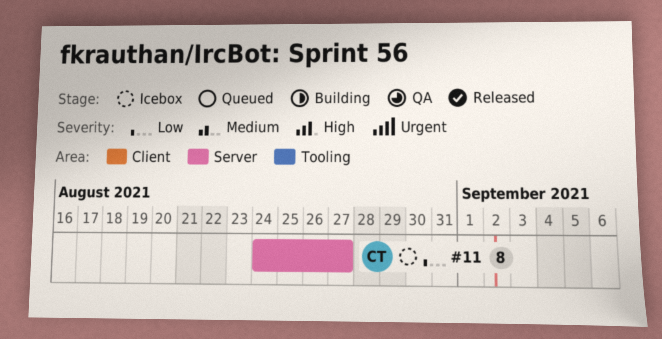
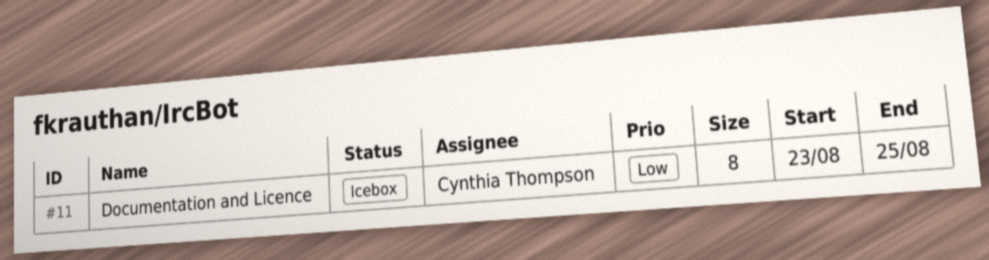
#11, start: Aug 24 -> Aug 23
#11, due: Aug 27 -> Aug 25

